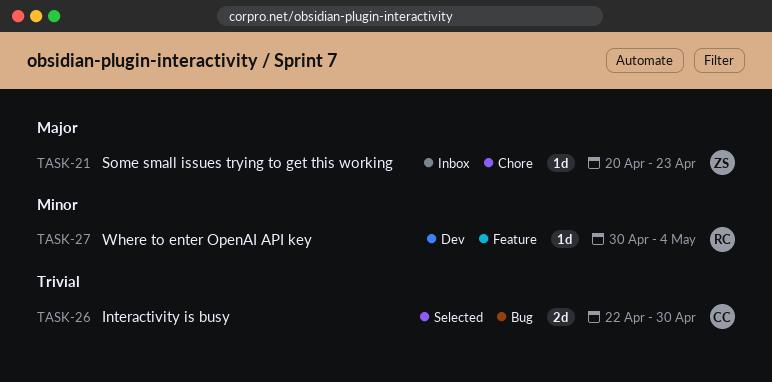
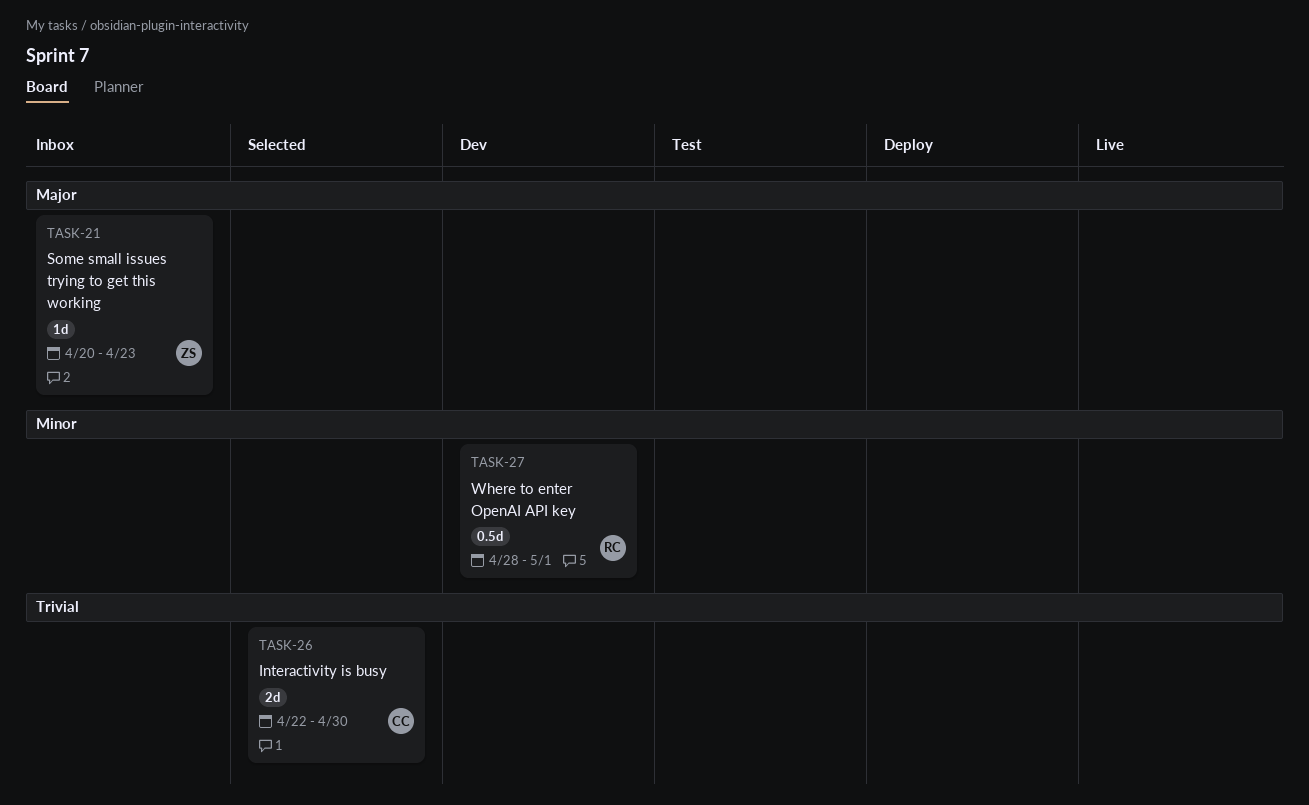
TASK-27, estimate: 1d -> 0.5d
TASK-27, start: Apr 30 -> Apr 28
TASK-27, due: May 4 -> May 1

